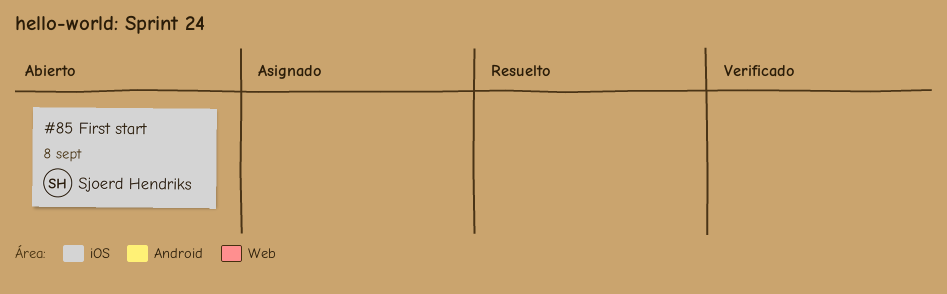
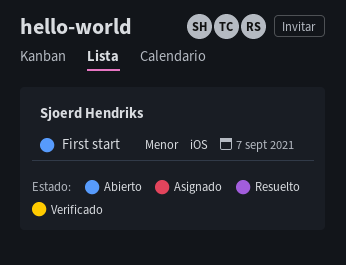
First start, due: Sep 8 -> Sep 7

